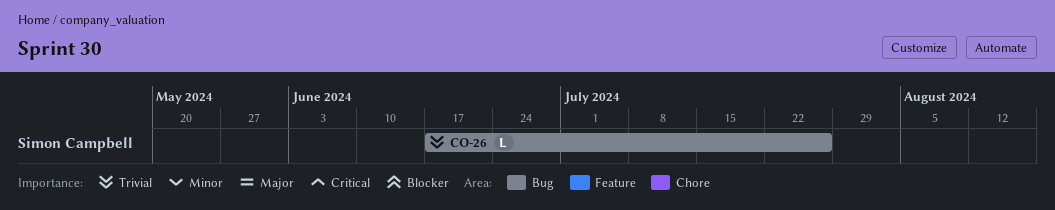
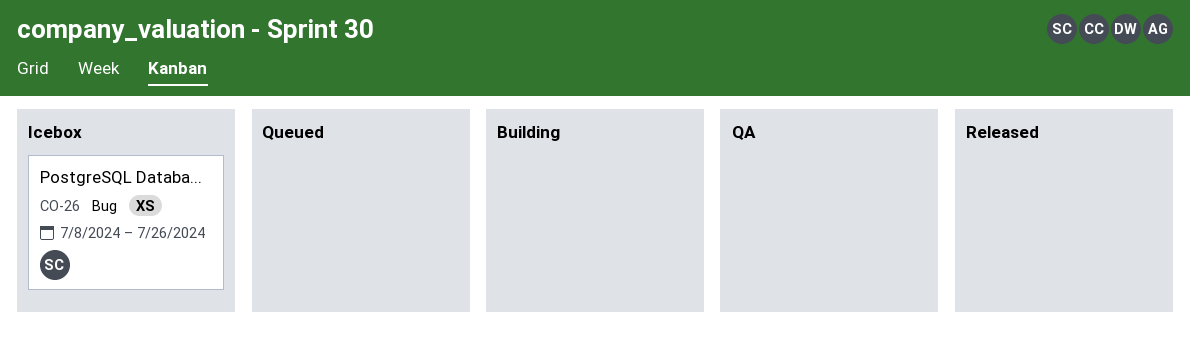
CO-26, estimate: L -> XS
CO-26, start: Jun 17 -> Jul 8

